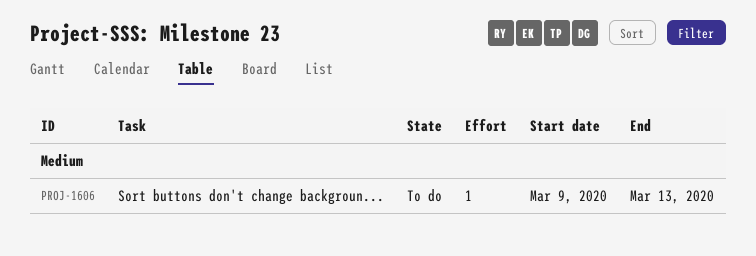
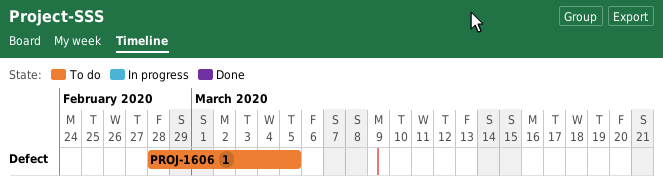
PROJ-1606, start: Mar 9 -> Feb 28
PROJ-1606, due: Mar 13 -> Mar 5

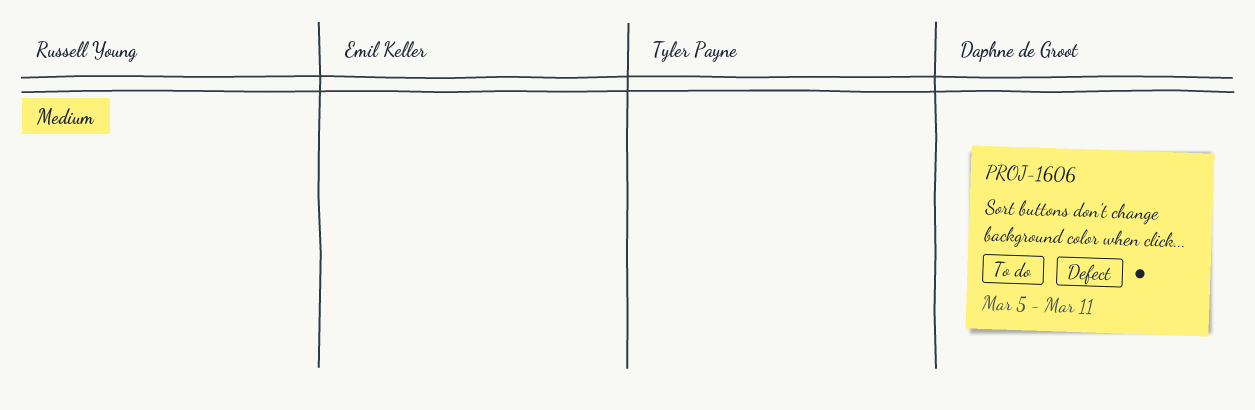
PROJ-1606, start: Feb 28 -> Mar 5
PROJ-1606, due: Mar 5 -> Mar 11

